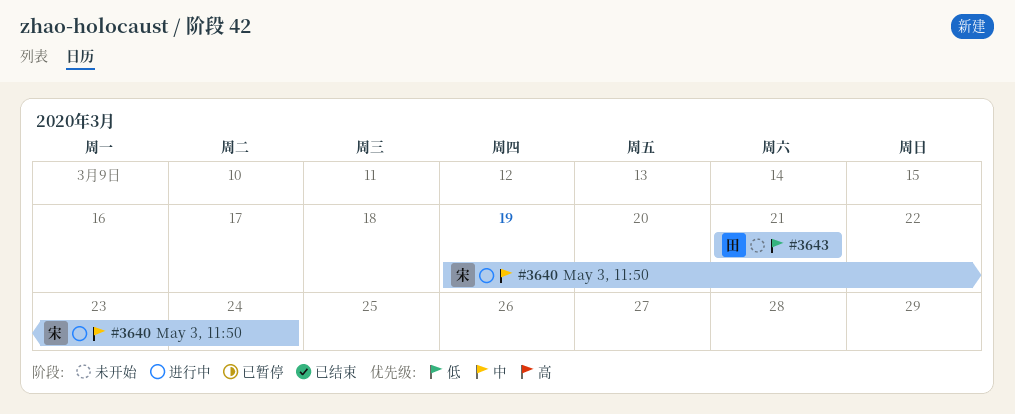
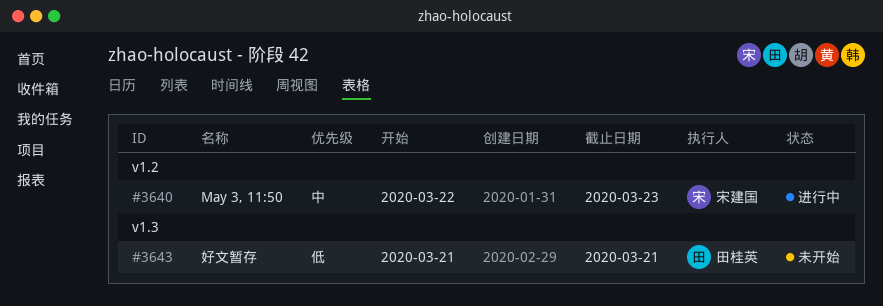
#3640, start: Mar 19 -> Mar 22
#3640, due: Mar 24 -> Mar 23

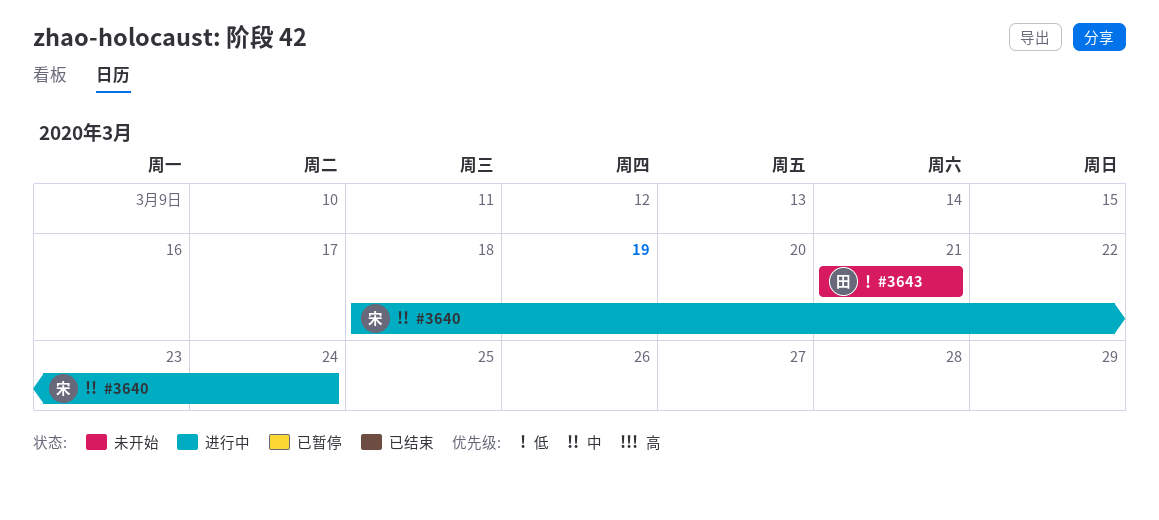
#3640, start: Mar 22 -> Mar 18
#3640, due: Mar 23 -> Mar 24

